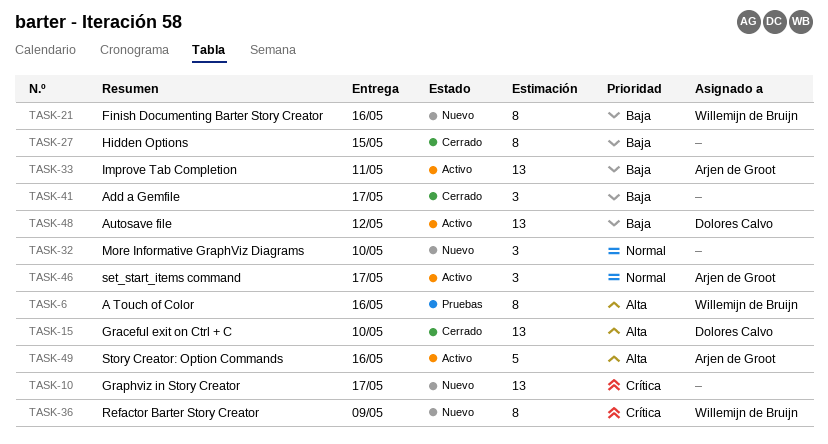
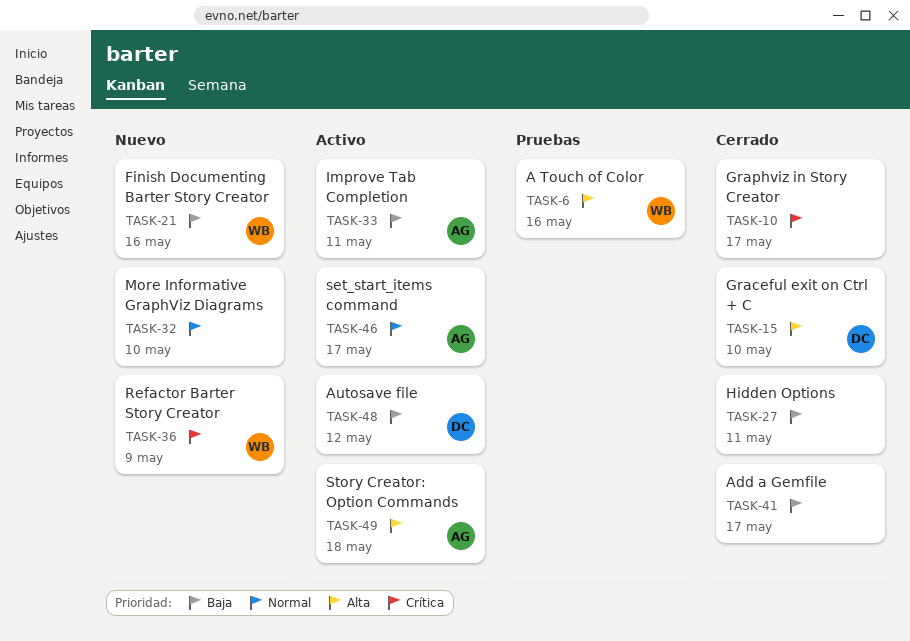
TASK-10, status: Nuevo -> Cerrado
TASK-27, due: May 15 -> May 11
TASK-49, due: May 16 -> May 18

